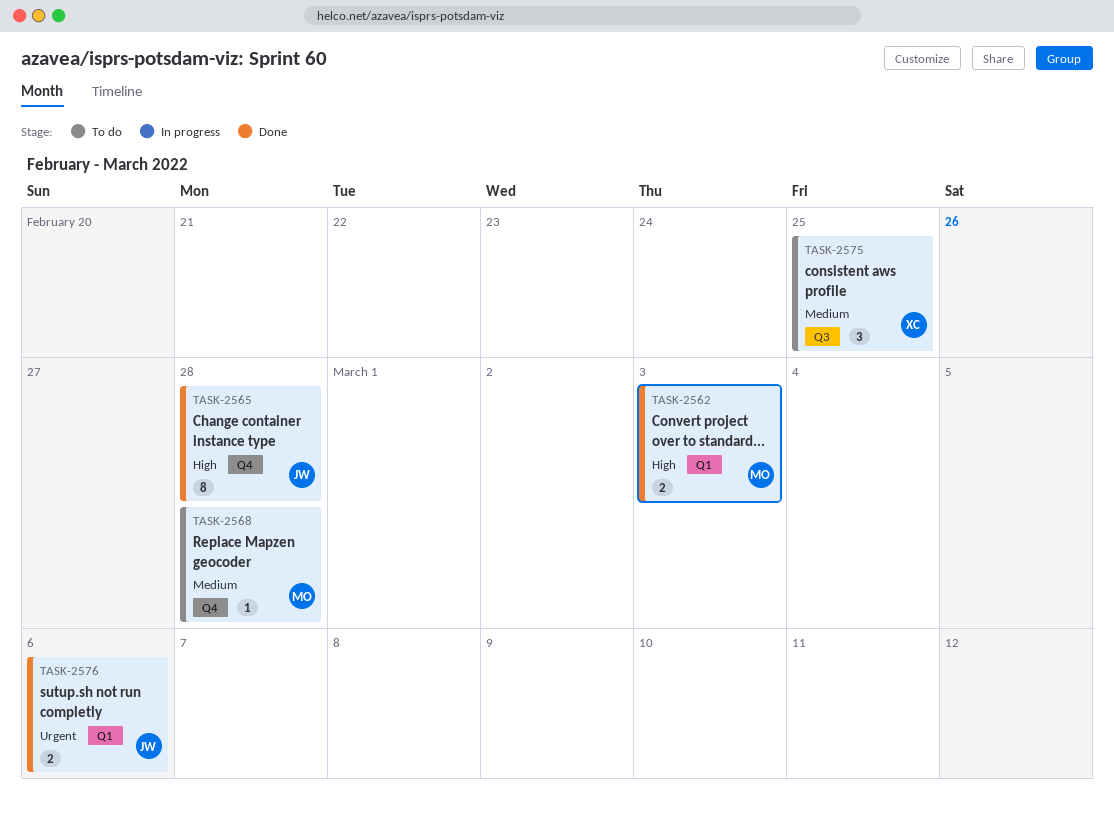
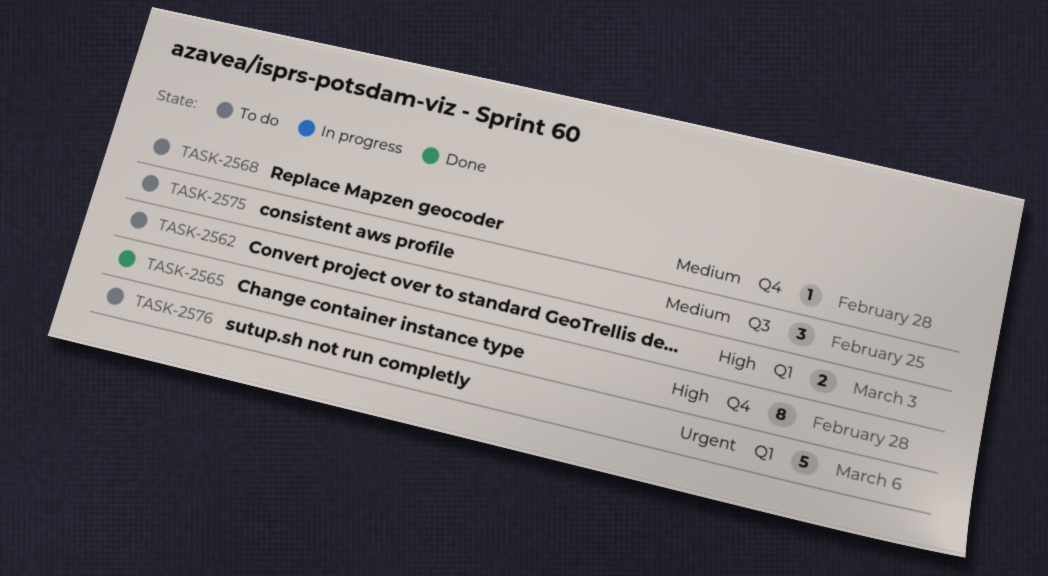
TASK-2562, status: Done -> To do
TASK-2576, status: Done -> To do
TASK-2576, estimate: 2 -> 5

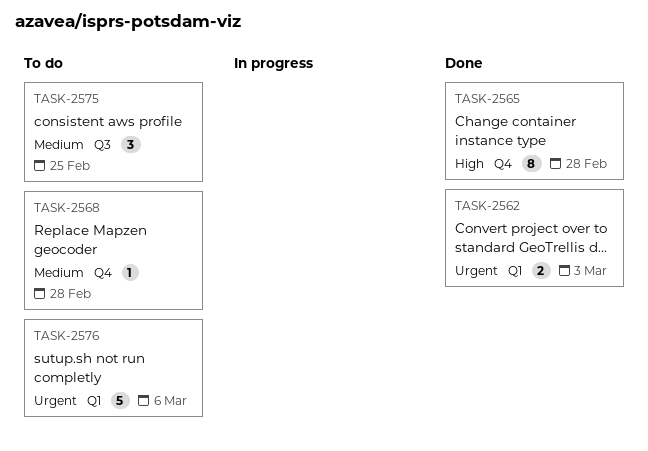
TASK-2562, status: To do -> Done
TASK-2562, priority: High -> Urgent

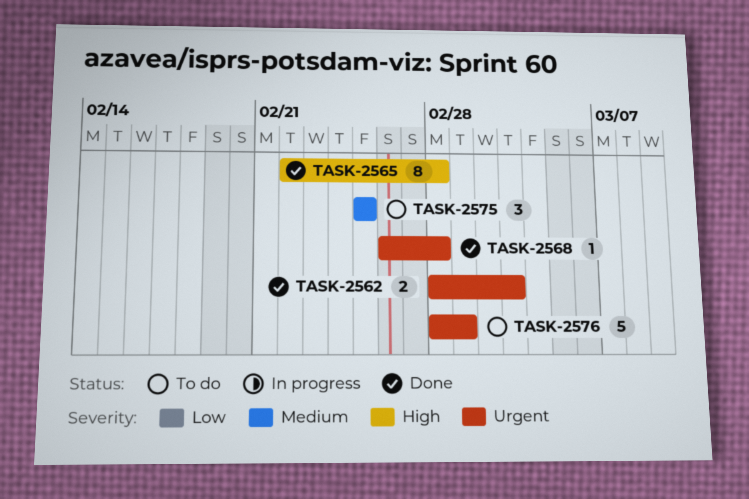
TASK-2568, status: To do -> Done
TASK-2568, priority: Medium -> Urgent
TASK-2576, due: Mar 6 -> Mar 1

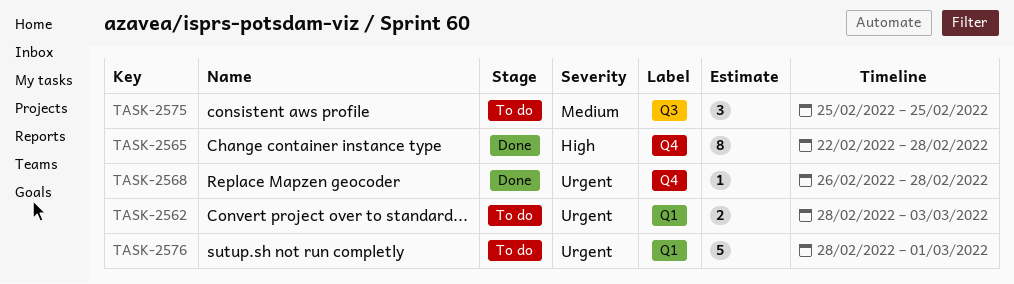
TASK-2562, status: Done -> To do

